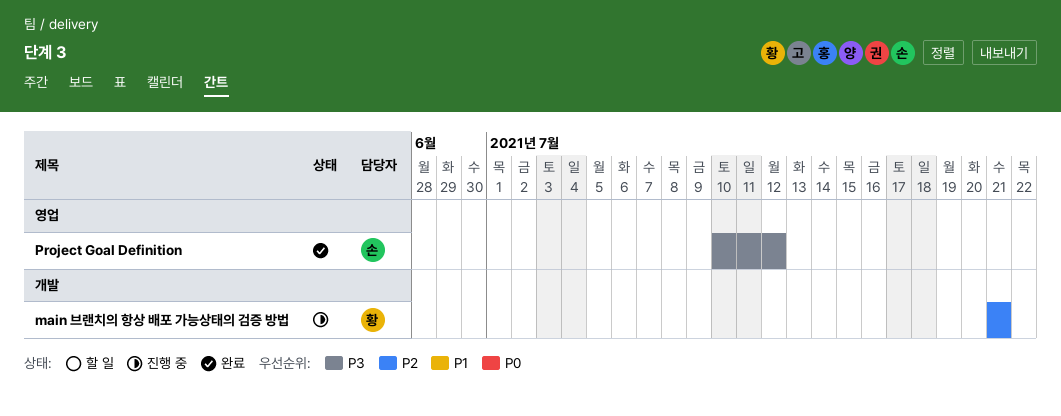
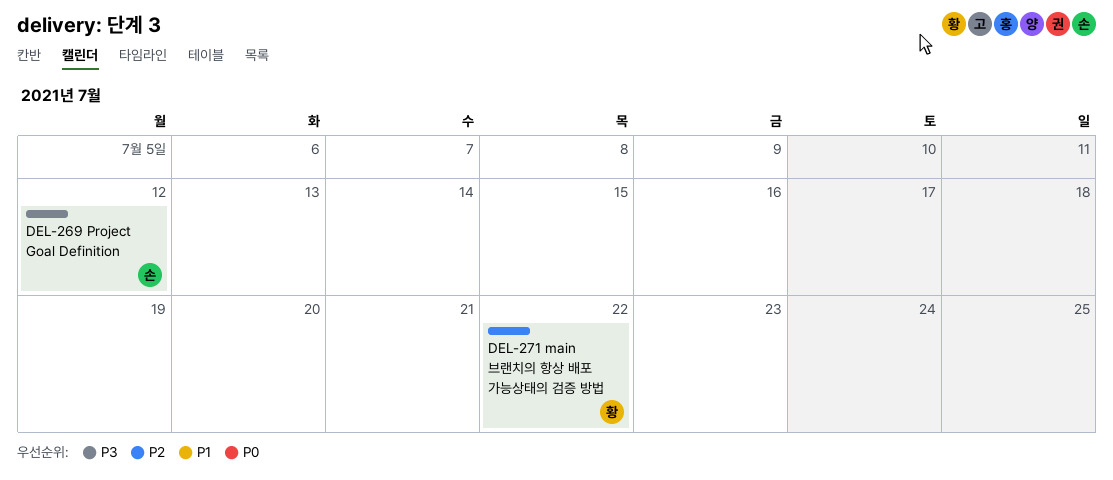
main 브랜치의 항상 배포 가능상태의 검증 방법, due: Jul 21 -> Jul 22

